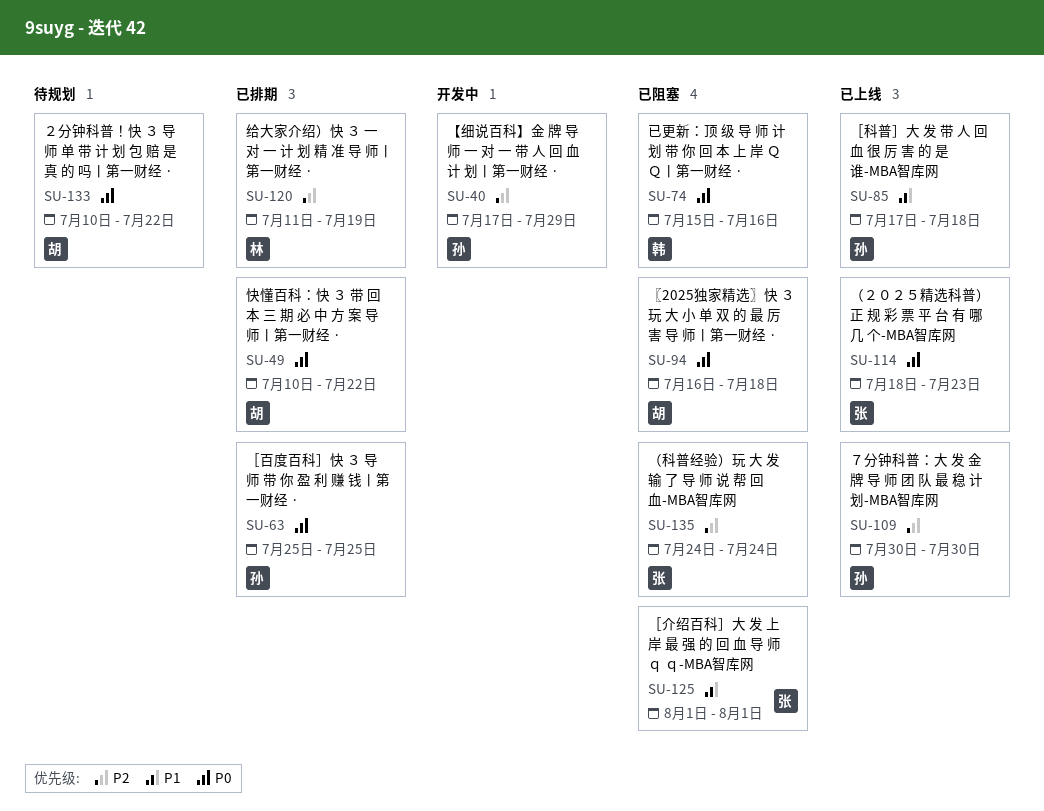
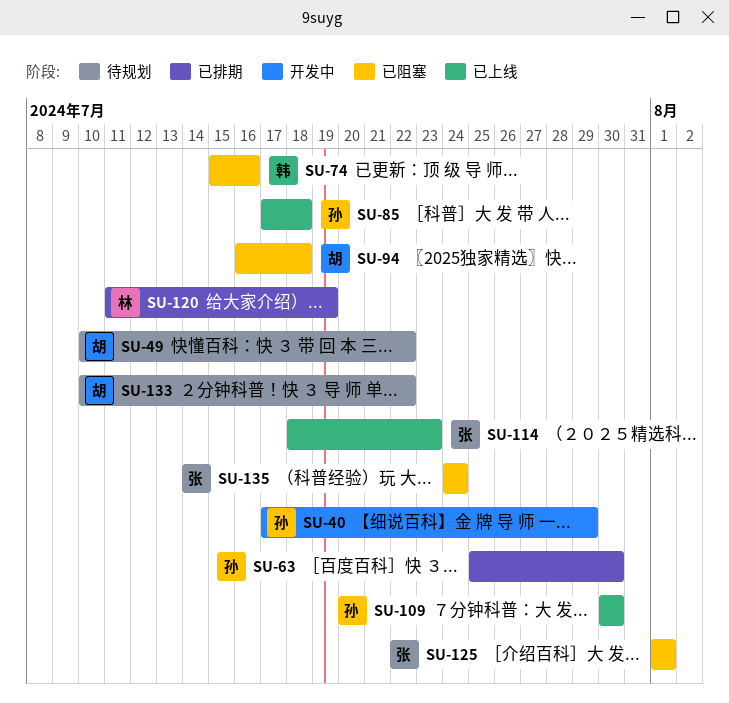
SU-49, status: 已排期 -> 待规划
SU-63, due: Jul 25 -> Jul 30

